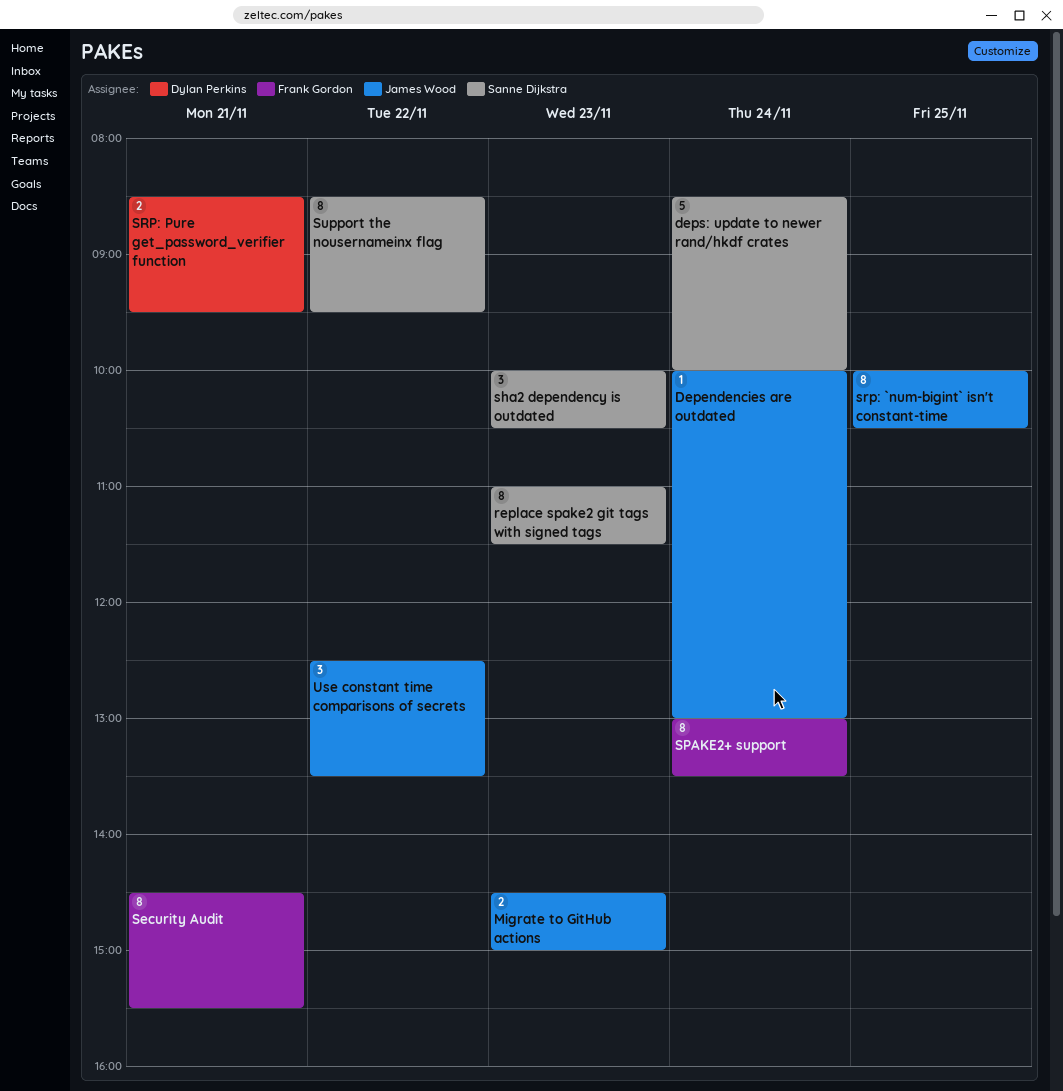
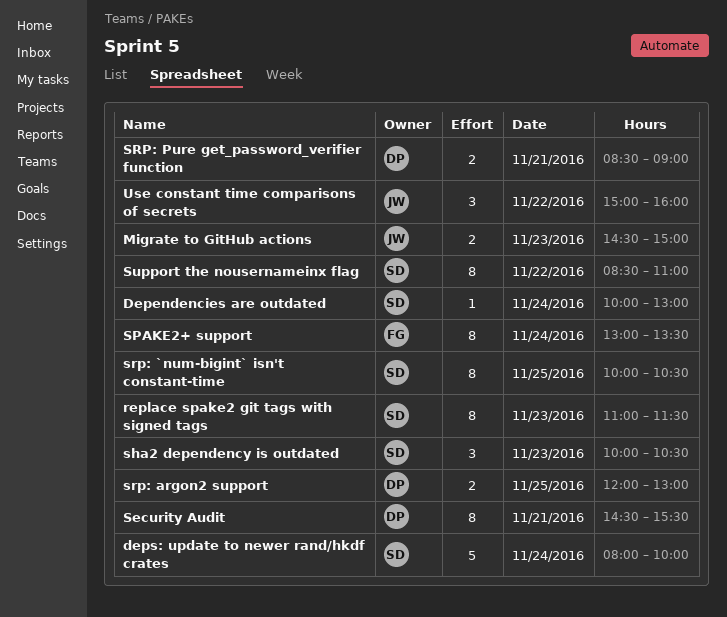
Dependencies are outdated, owner: James Wood -> Sanne Dijkstra
deps: update to newer rand/hkdf crates, begins: 08:30 -> 08:00
Security Audit, owner: Frank Gordon -> Dylan Perkins
srp: `num-bigint` isn't constant-time, owner: James Wood -> Sanne Dijkstra
srp: argon2 support: none -> present
SRP: Pure get_password_verifier function, ends: 09:30 -> 09:00
Support the nousernameinx flag, ends: 09:30 -> 11:00
Use constant time comparisons of secrets, begins: 12:30 -> 15:00
Use constant time comparisons of secrets, ends: 13:30 -> 16:00

